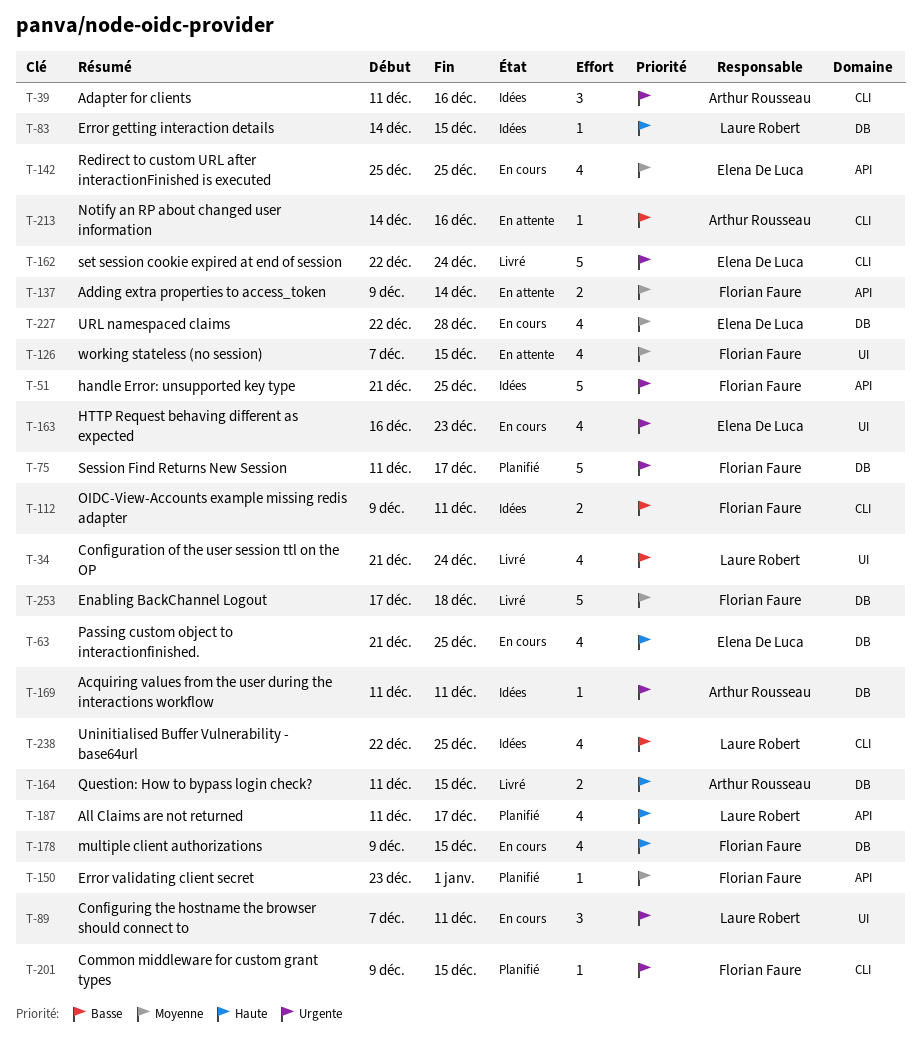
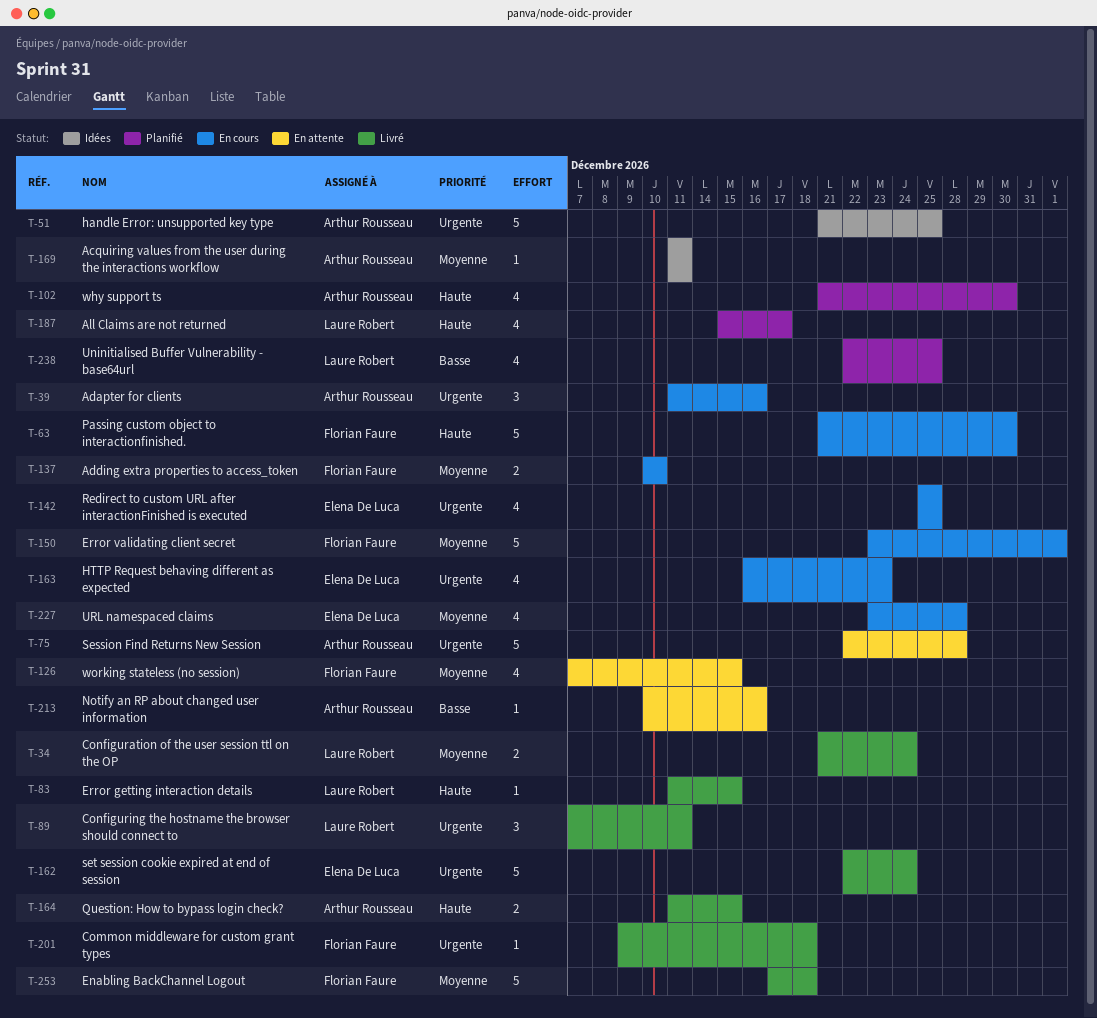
T-34, priority: Basse -> Moyenne
T-34, estimate: 4 -> 2
T-39, status: Idées -> En cours
T-51, owner: Florian Faure -> Arthur Rousseau
T-63, owner: Elena De Luca -> Florian Faure
T-63, estimate: 4 -> 5
T-63, due: Dec 25 -> Dec 30
T-75, status: Planifié -> En attente
T-75, owner: Florian Faure -> Arthur Rousseau
T-75, start: Dec 11 -> Dec 22
T-75, due: Dec 17 -> Dec 28
T-83, status: Idées -> Livré
T-83, start: Dec 14 -> Dec 11
T-89, status: En cours -> Livré
T-102: none -> present
T-112: present -> none
T-137, status: En attente -> En cours
T-137, start: Dec 9 -> Dec 10
T-137, due: Dec 14 -> Dec 10
T-142, priority: Moyenne -> Urgente
T-150, status: Planifié -> En cours
T-150, estimate: 1 -> 5
T-169, priority: Urgente -> Moyenne
T-178: present -> none
T-187, start: Dec 11 -> Dec 15
T-201, status: Planifié -> Livré
T-201, due: Dec 15 -> Dec 18
T-213, start: Dec 14 -> Dec 10
T-227, start: Dec 22 -> Dec 23
T-238, status: Idées -> Planifié

